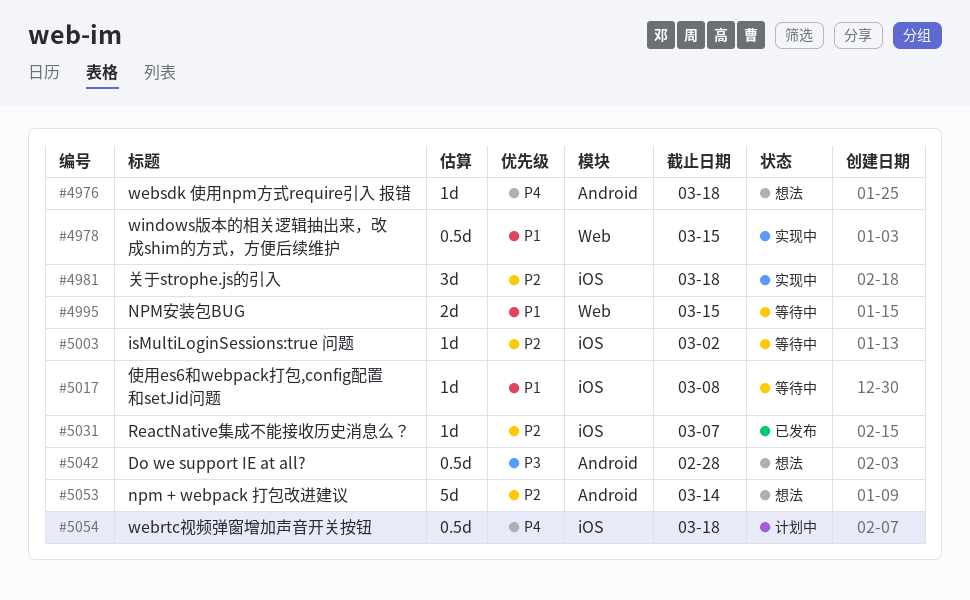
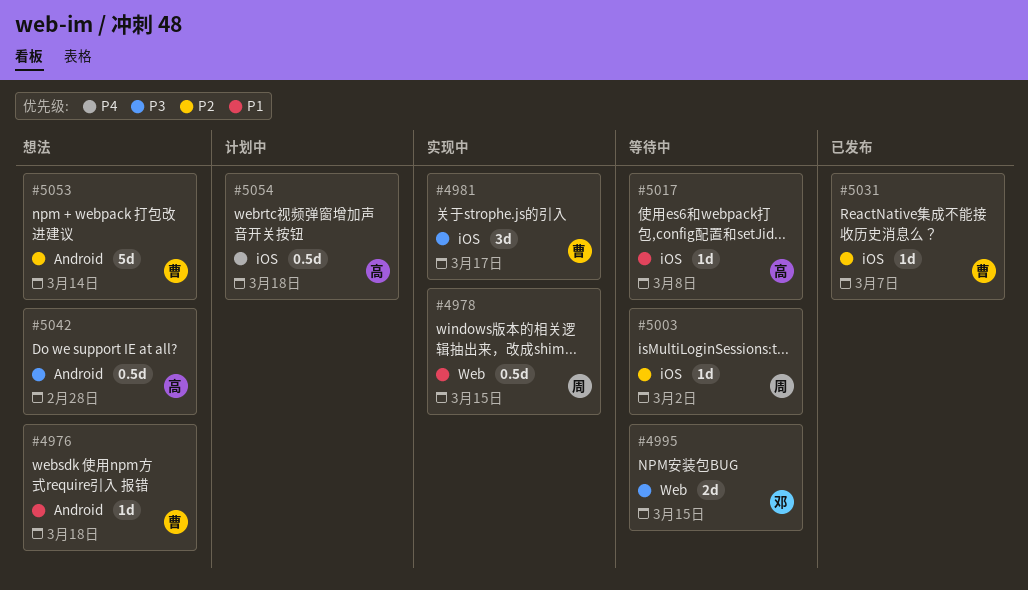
#4976, priority: P4 -> P1
#4981, priority: P2 -> P3
#4981, due: Mar 18 -> Mar 17
#4995, priority: P1 -> P3

